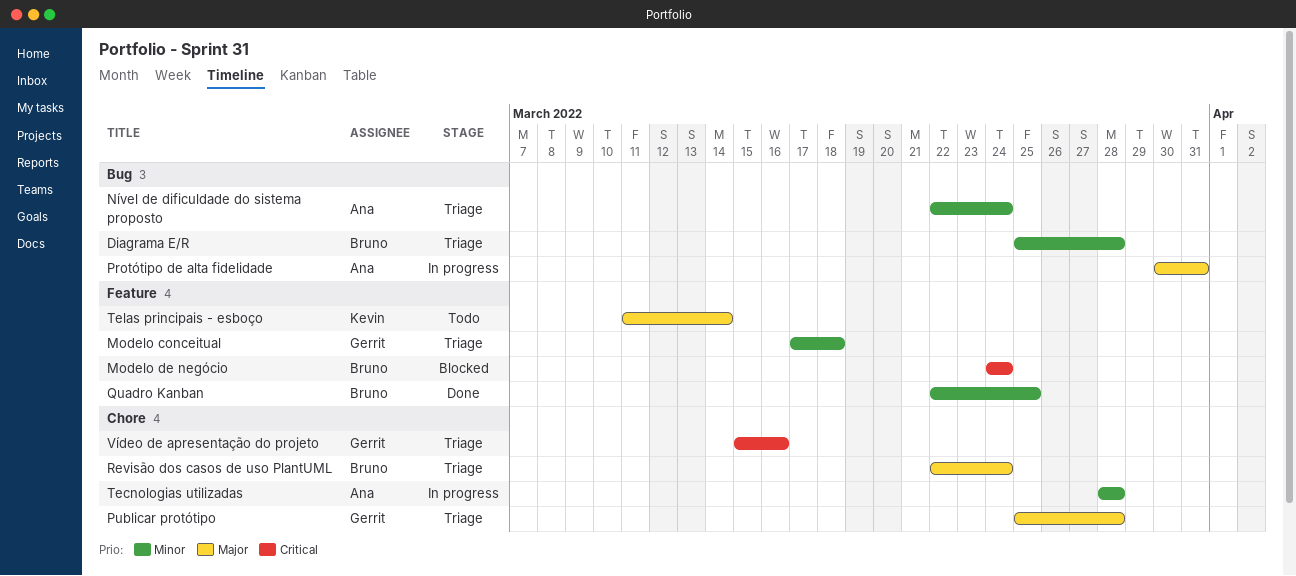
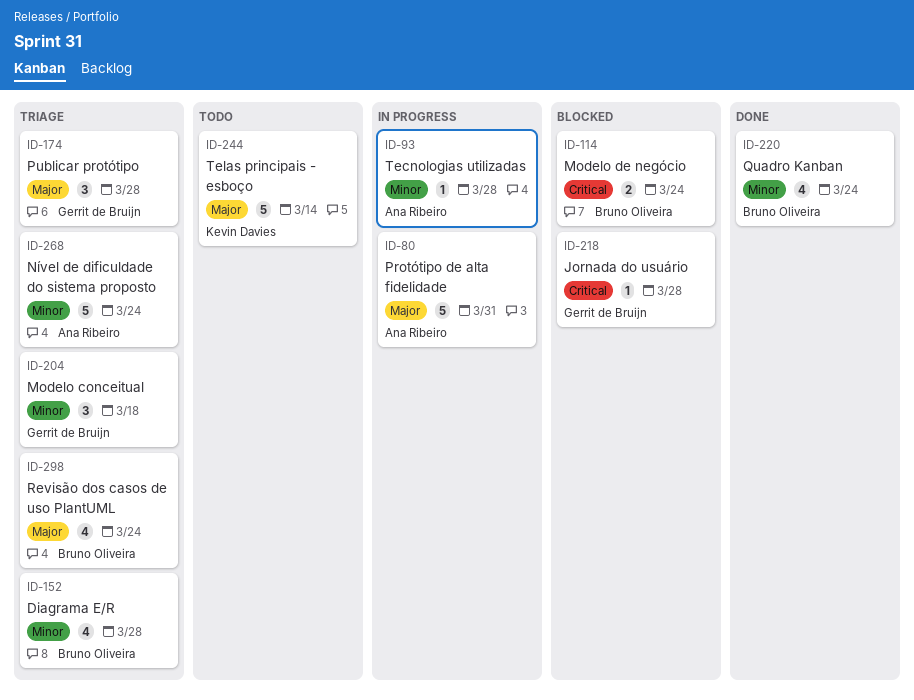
Jornada do usuário: none -> present
Quadro Kanban, due: Mar 25 -> Mar 24
Vídeo de apresentação do projeto: present -> none

